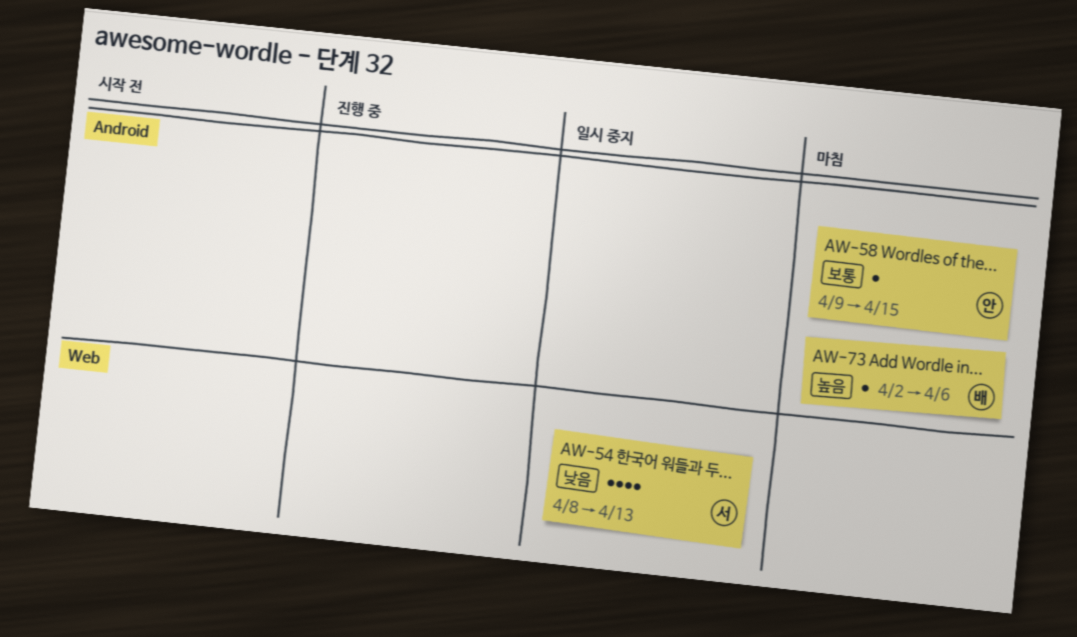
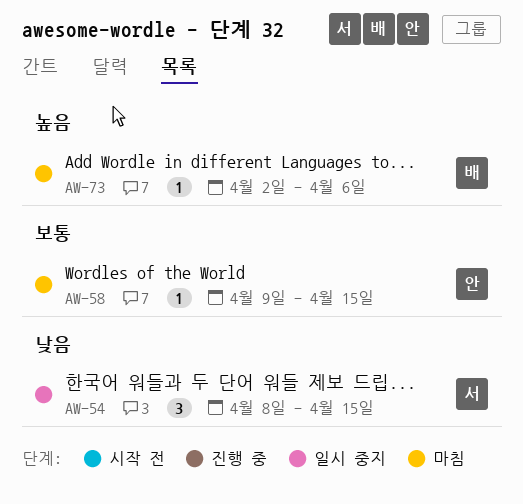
AW-54, estimate: 4 -> 3
AW-54, due: Apr 13 -> Apr 15

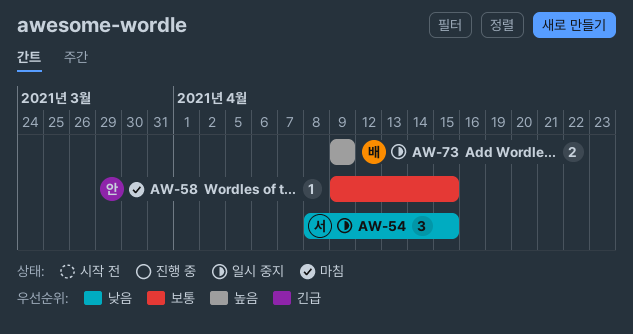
AW-73, status: 마침 -> 일시 중지
AW-73, estimate: 1 -> 2
AW-73, start: Apr 2 -> Apr 9
AW-73, due: Apr 6 -> Apr 9

